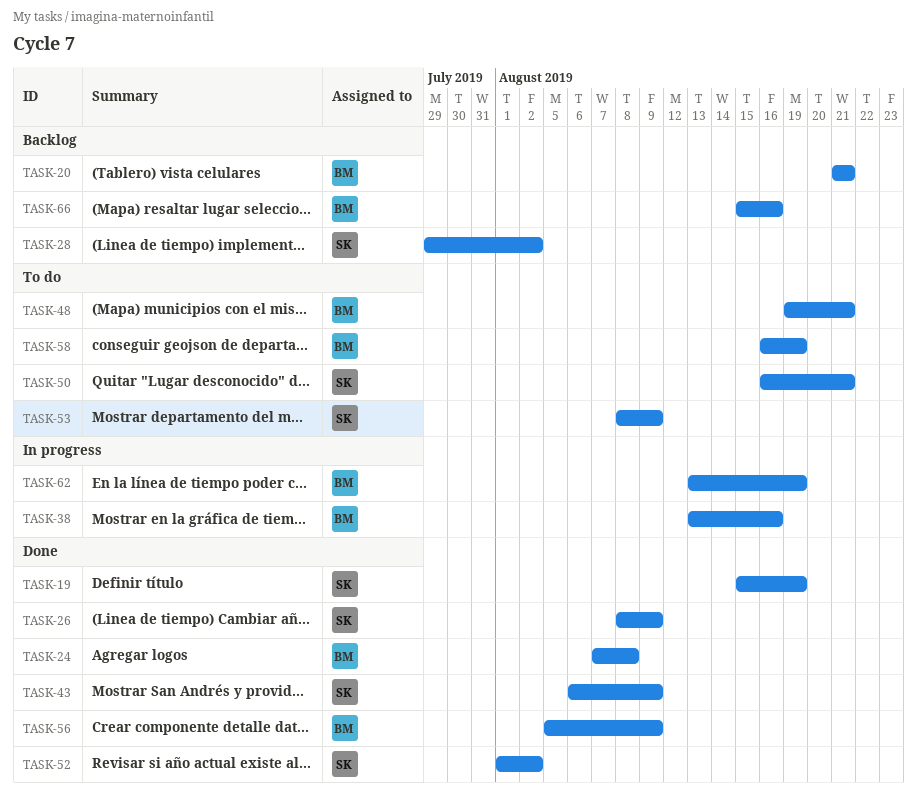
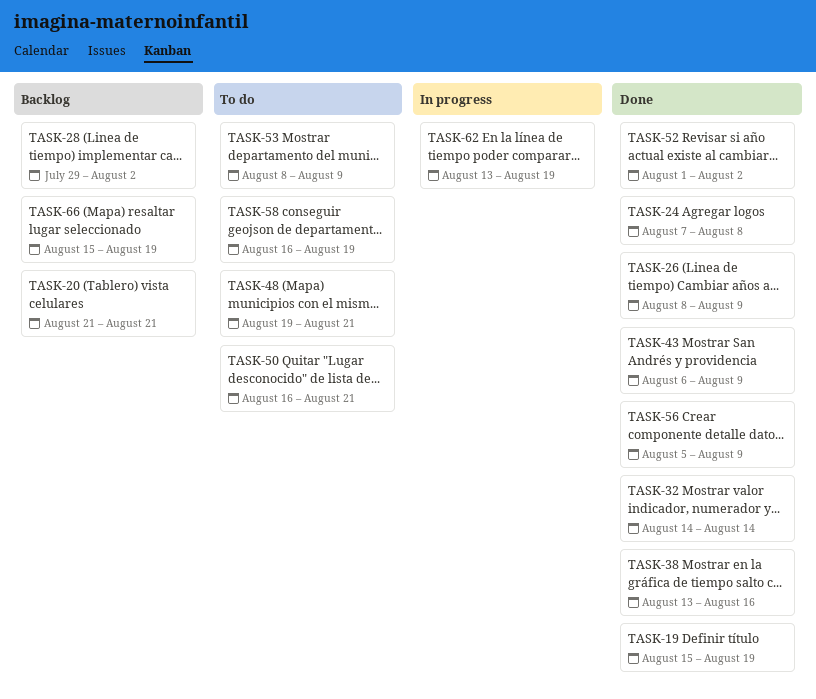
TASK-32: none -> present
TASK-38, status: In progress -> Done
TASK-66, due: Aug 16 -> Aug 19

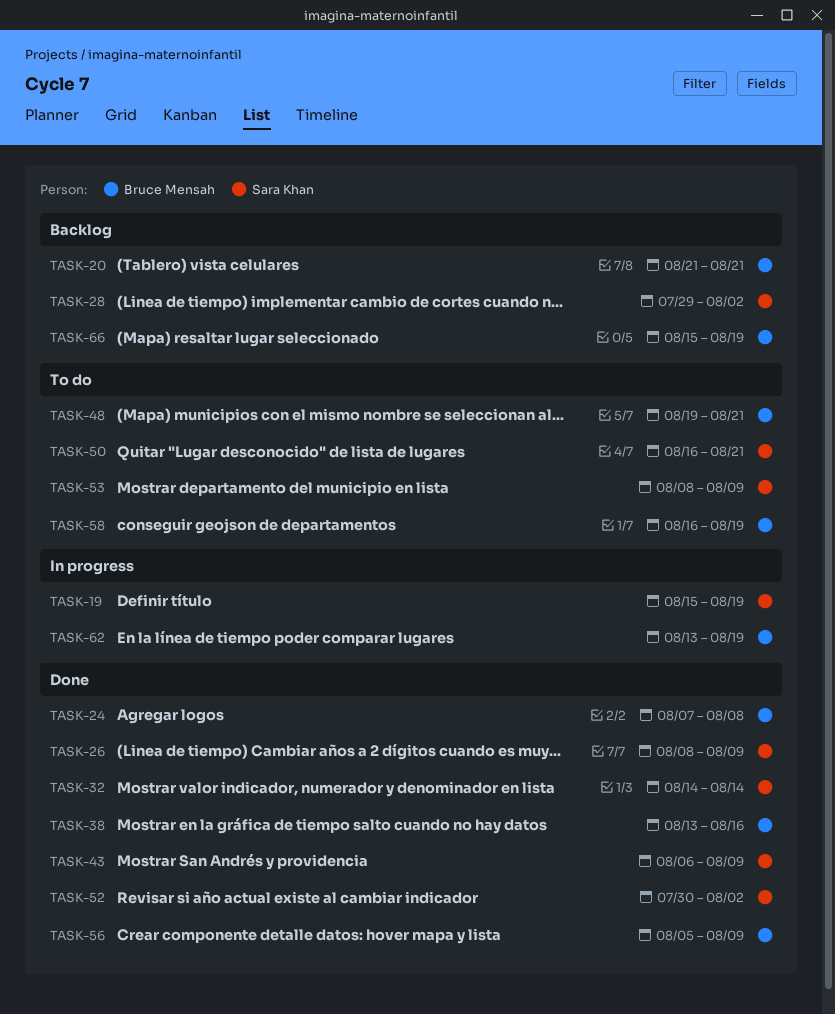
TASK-19, status: Done -> In progress
TASK-52, start: Aug 1 -> Jul 30

